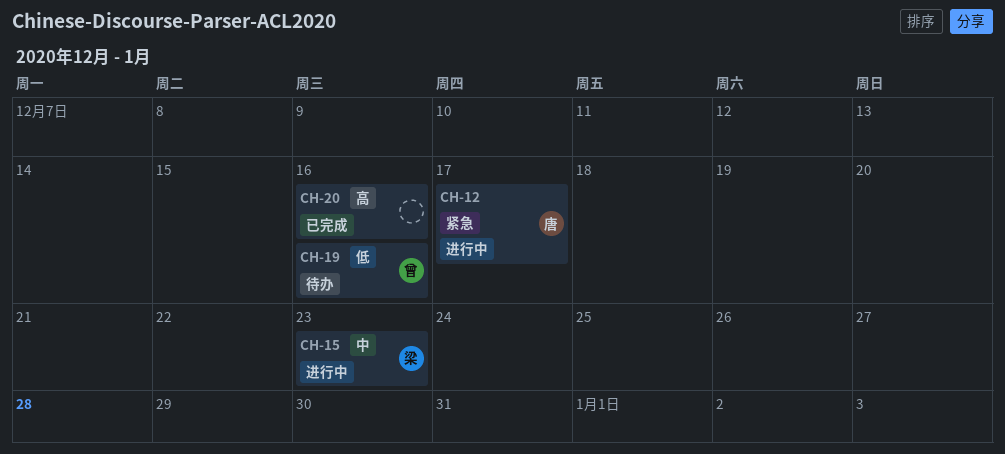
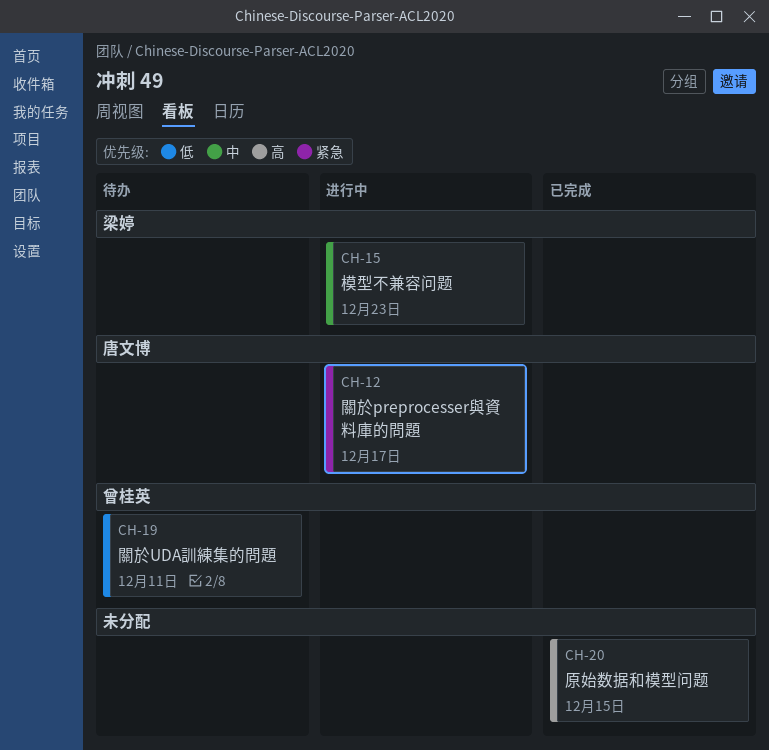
CH-19, due: Dec 16 -> Dec 11
CH-20, due: Dec 16 -> Dec 15

